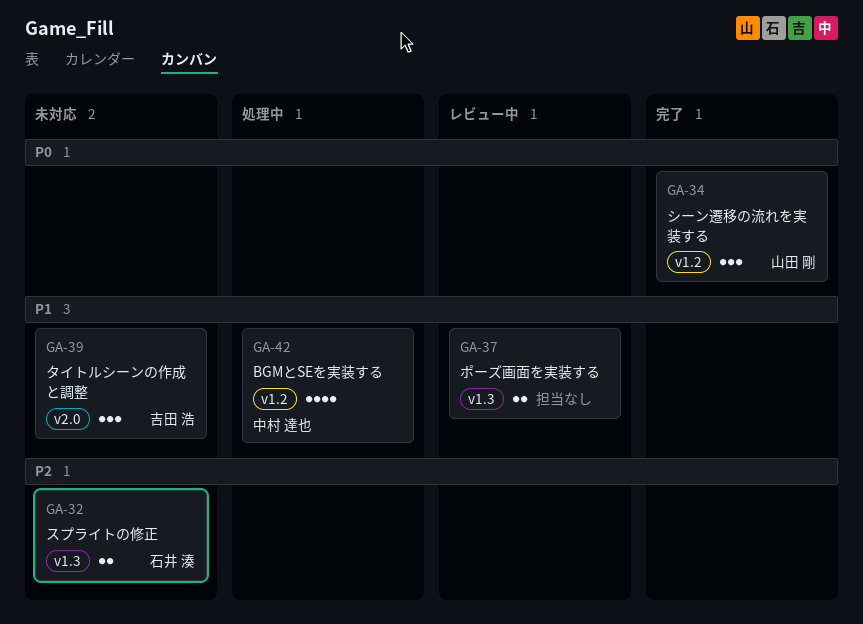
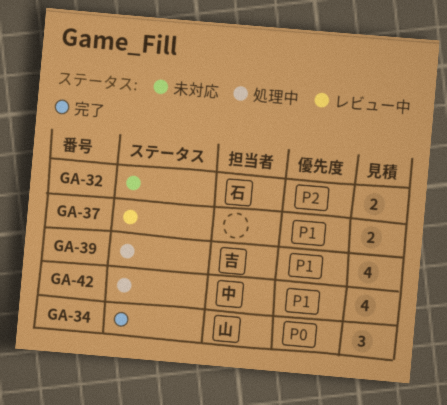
GA-39, status: 未対応 -> 処理中
GA-39, estimate: 3 -> 4

